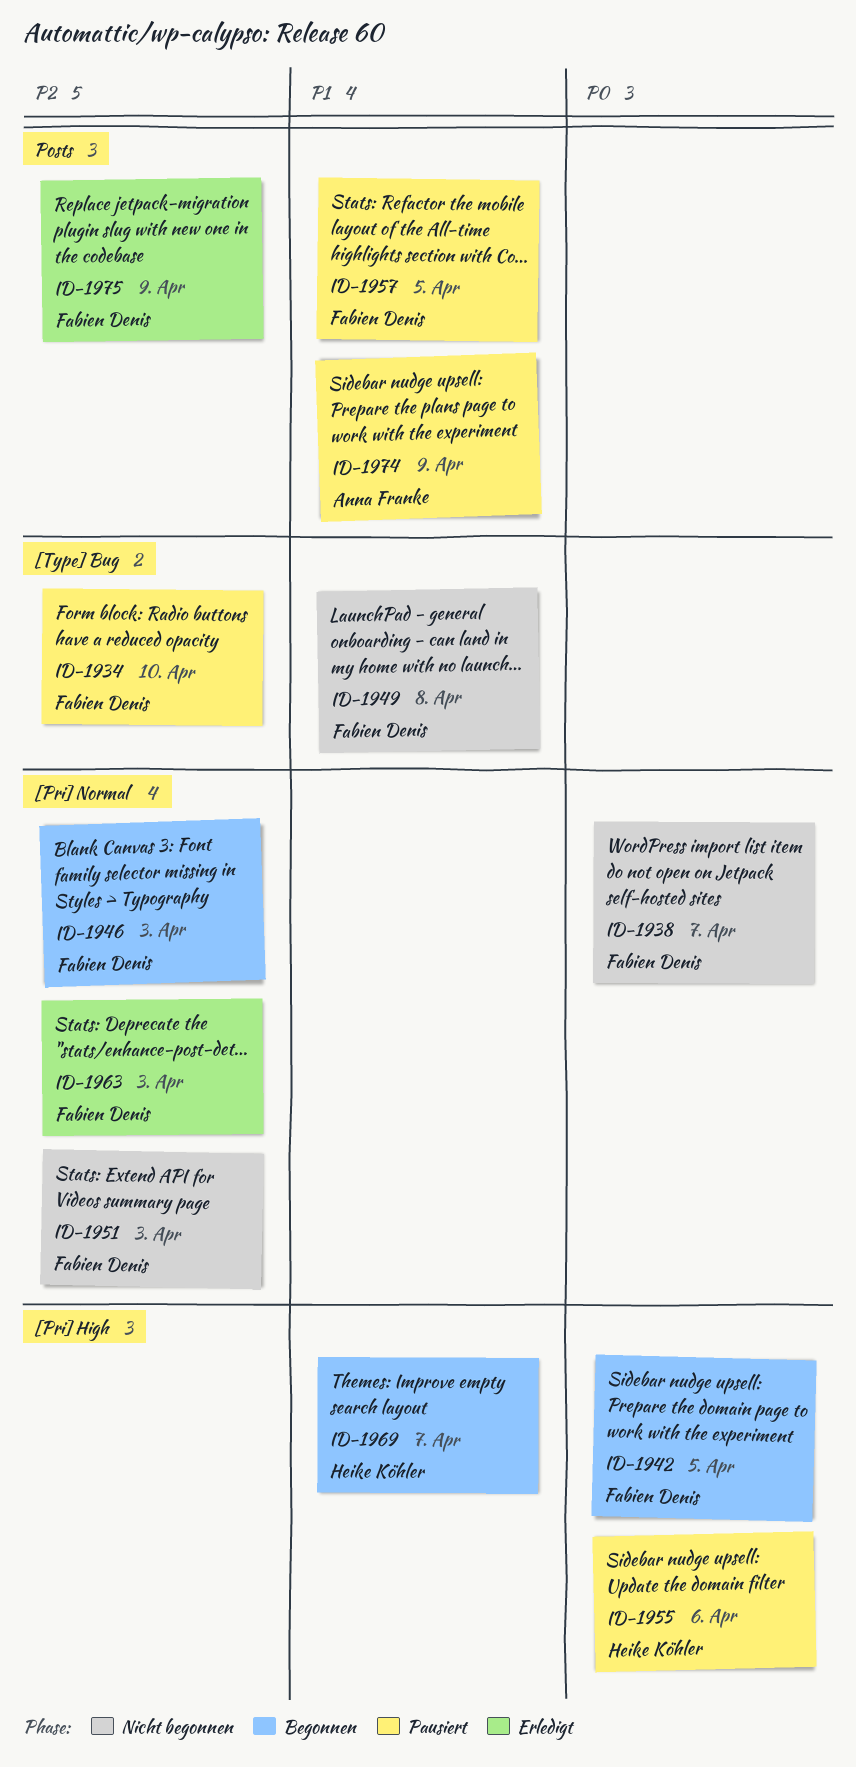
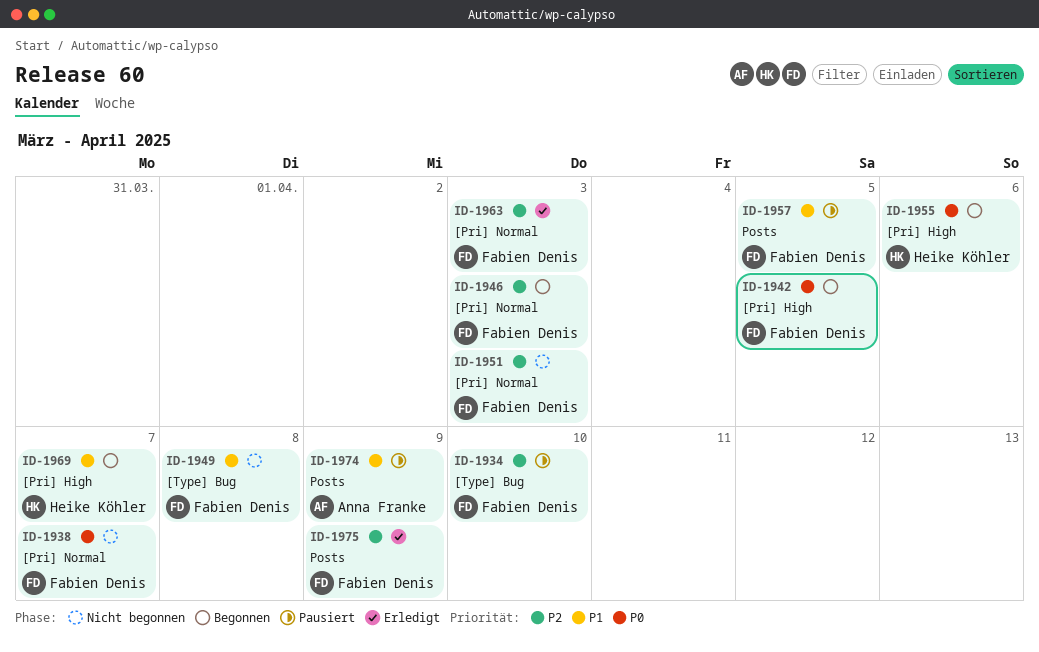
ID-1955, status: Pausiert -> Begonnen

